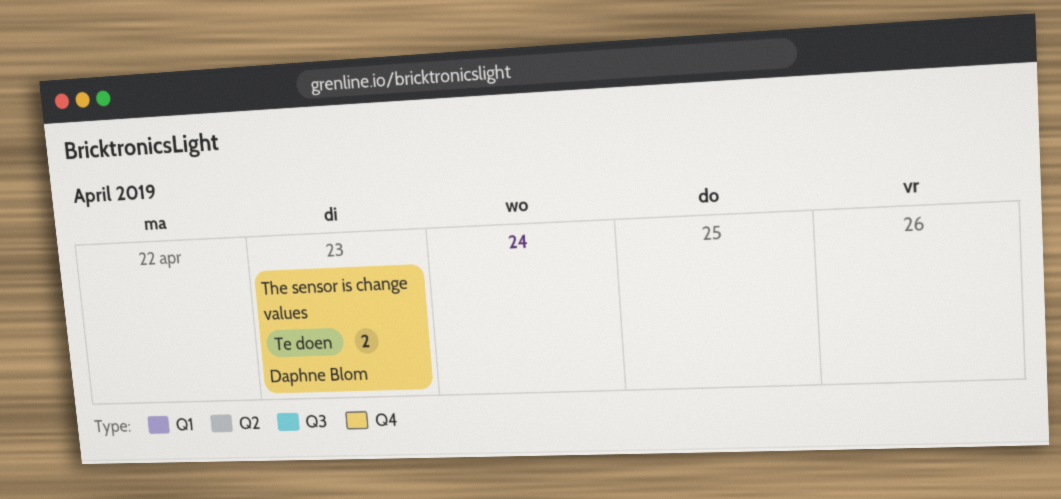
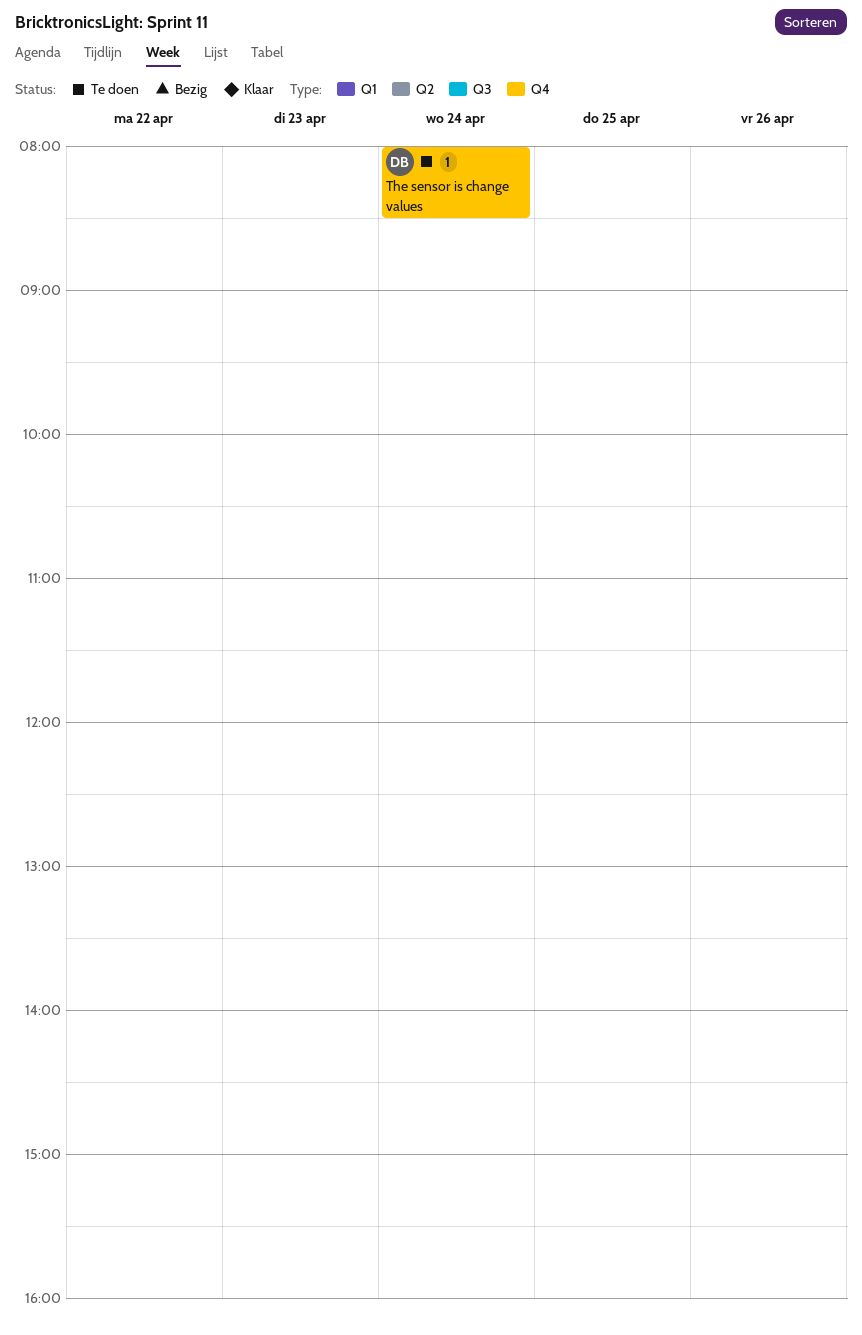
The sensor is change values, estimate: 2 -> 1
The sensor is change values, day: Apr 23 -> Apr 24

